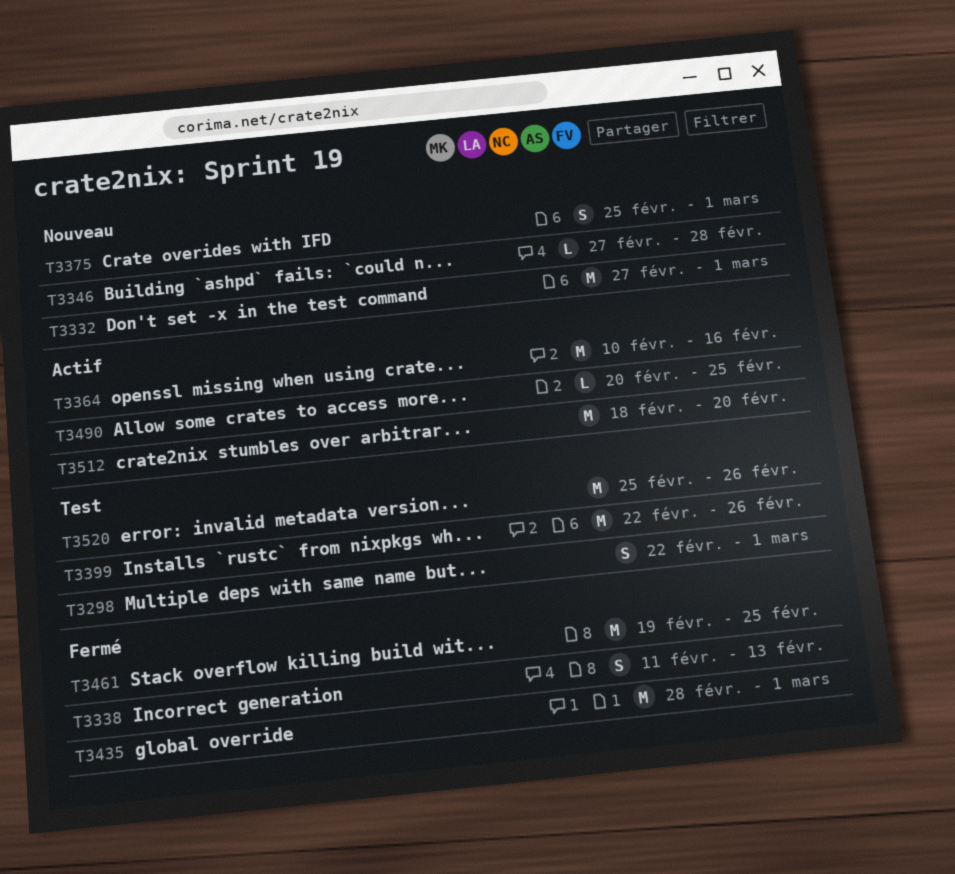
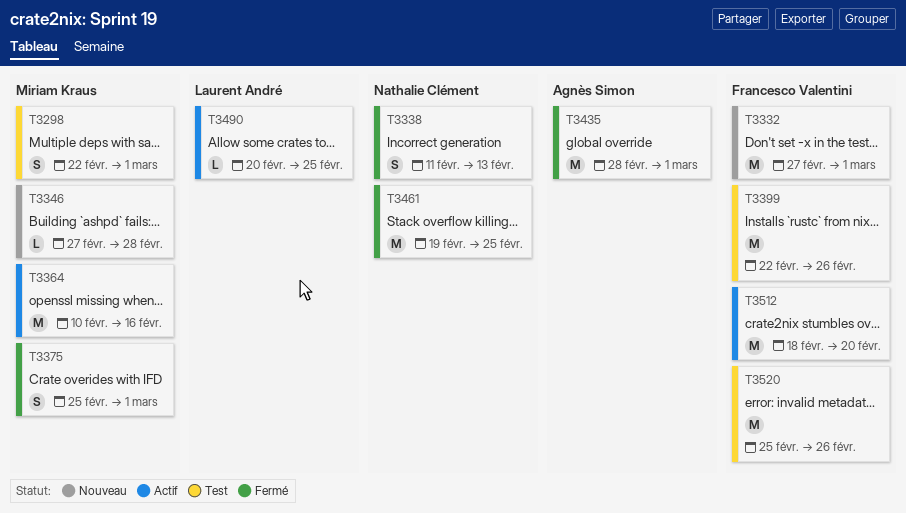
T3375, status: Nouveau -> Fermé

